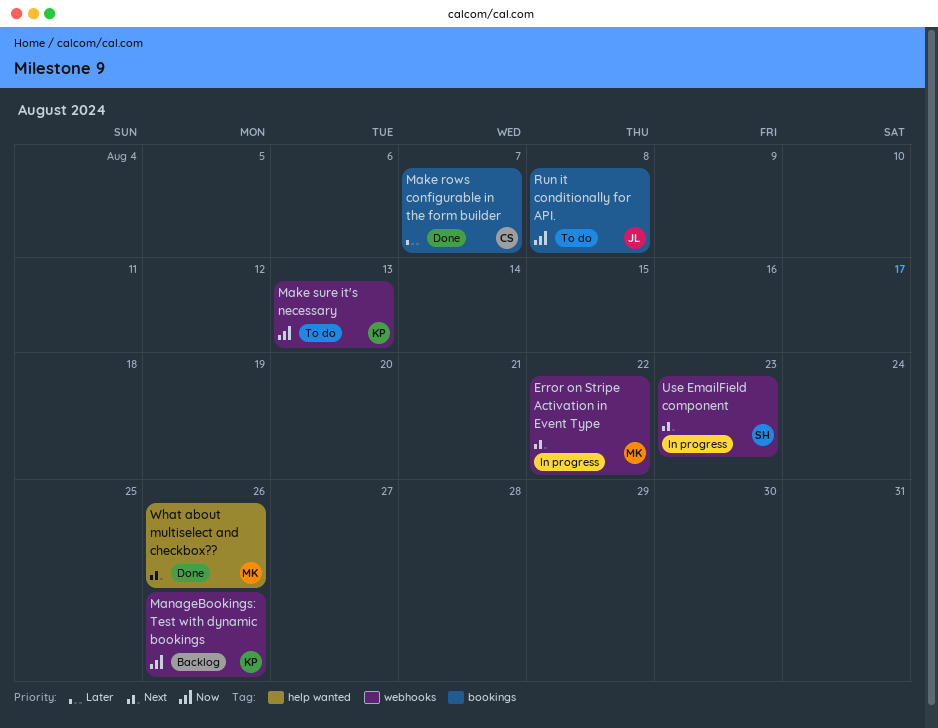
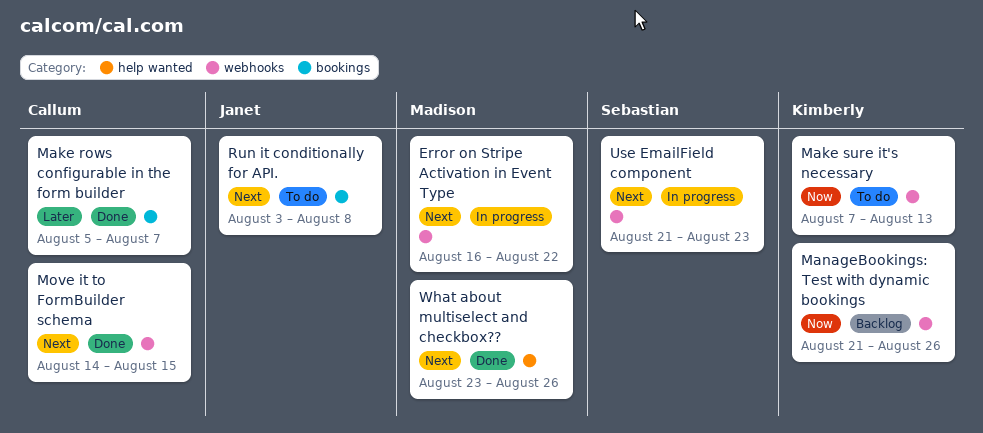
Move it to FormBuilder schema: none -> present
Run it conditionally for API., priority: Now -> Next

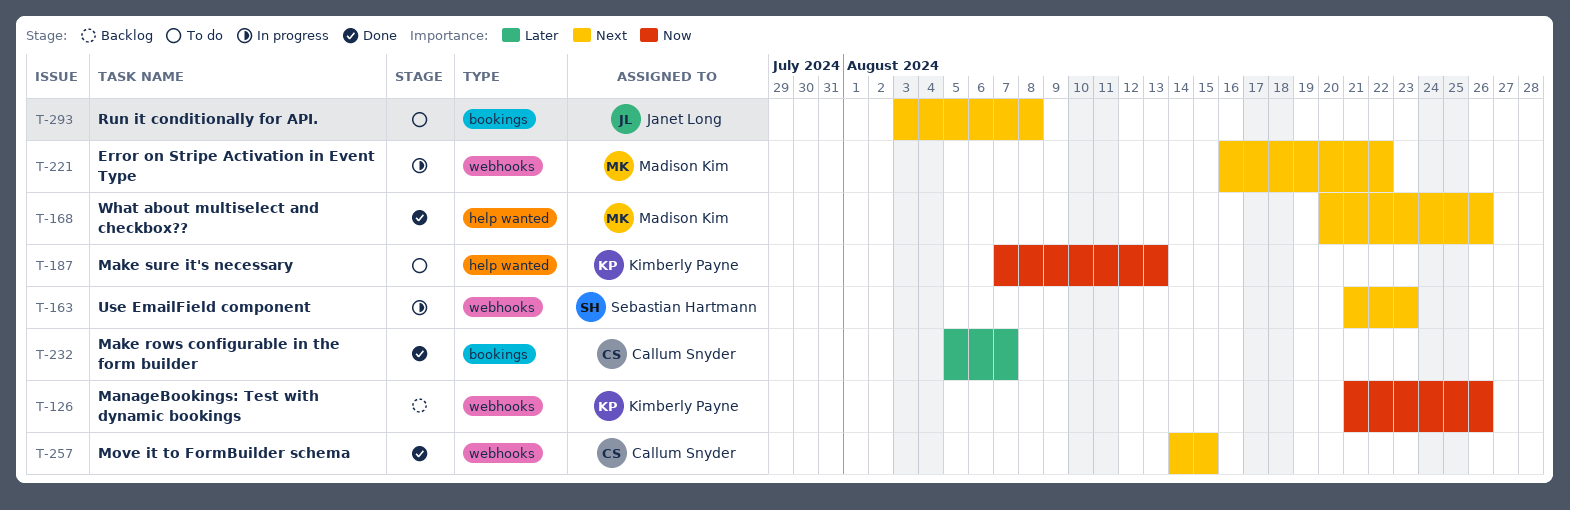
Make sure it's necessary, label: webhooks -> help wanted
What about multiselect and checkbox??, start: Aug 23 -> Aug 20

